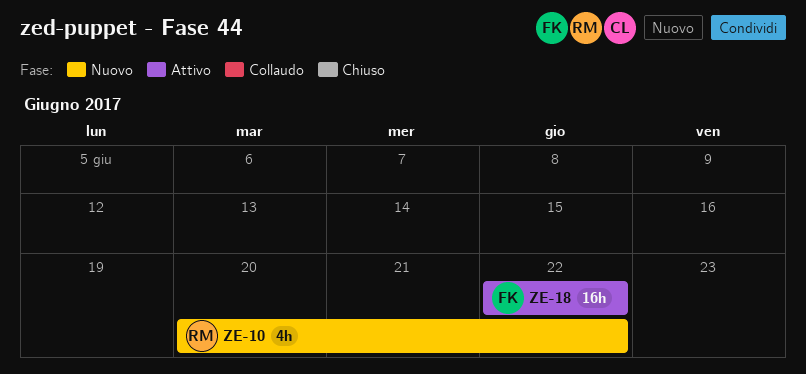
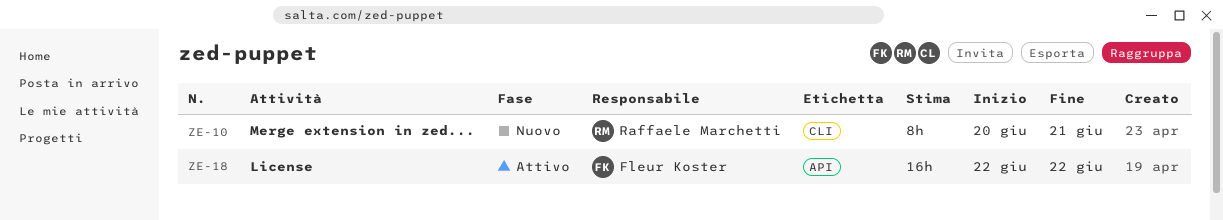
ZE-10, estimate: 4h -> 8h
ZE-10, due: Jun 22 -> Jun 21

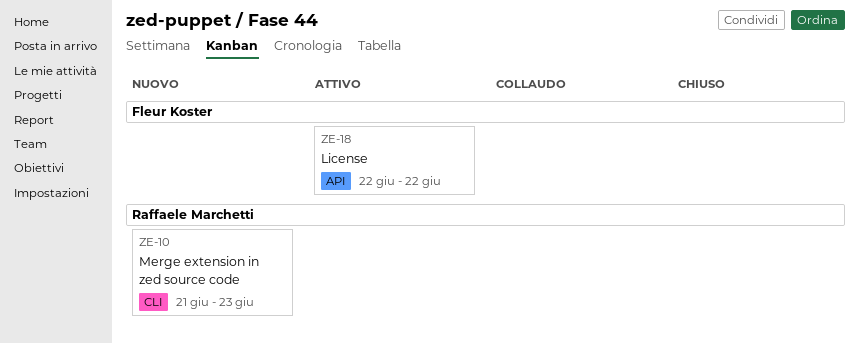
ZE-10, start: Jun 20 -> Jun 21
ZE-10, due: Jun 21 -> Jun 23

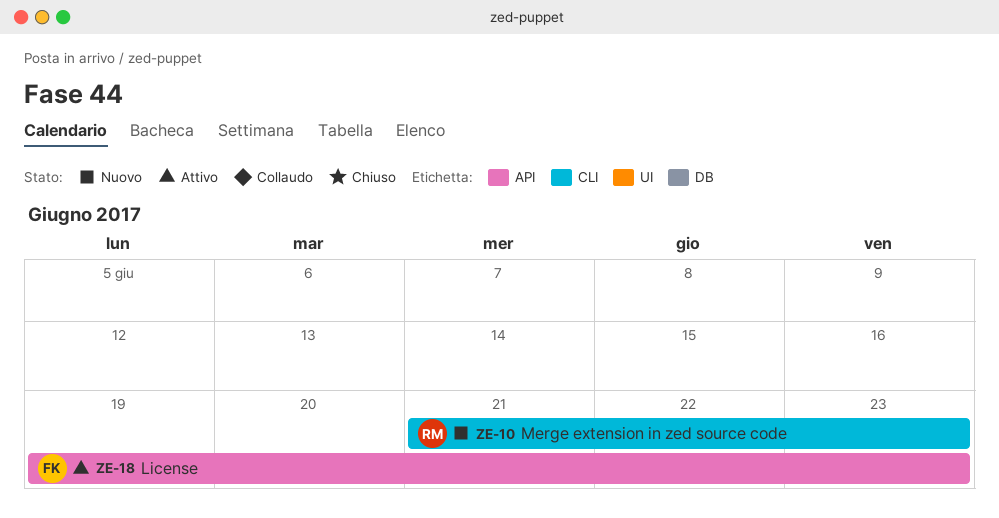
ZE-18, start: Jun 22 -> Jun 19
ZE-18, due: Jun 22 -> Jun 23

